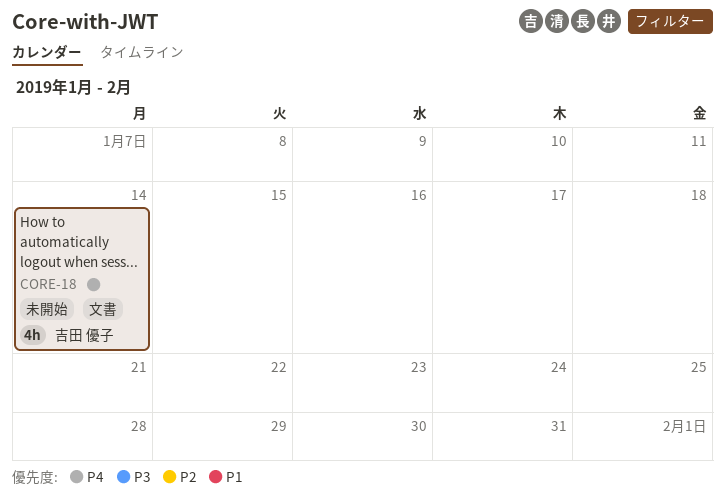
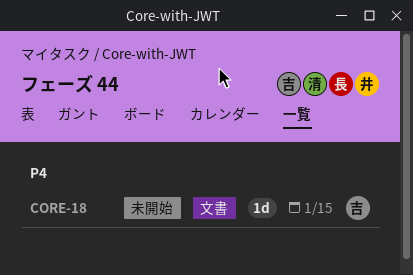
CORE-18, estimate: 4h -> 1d
CORE-18, due: Jan 14 -> Jan 15

